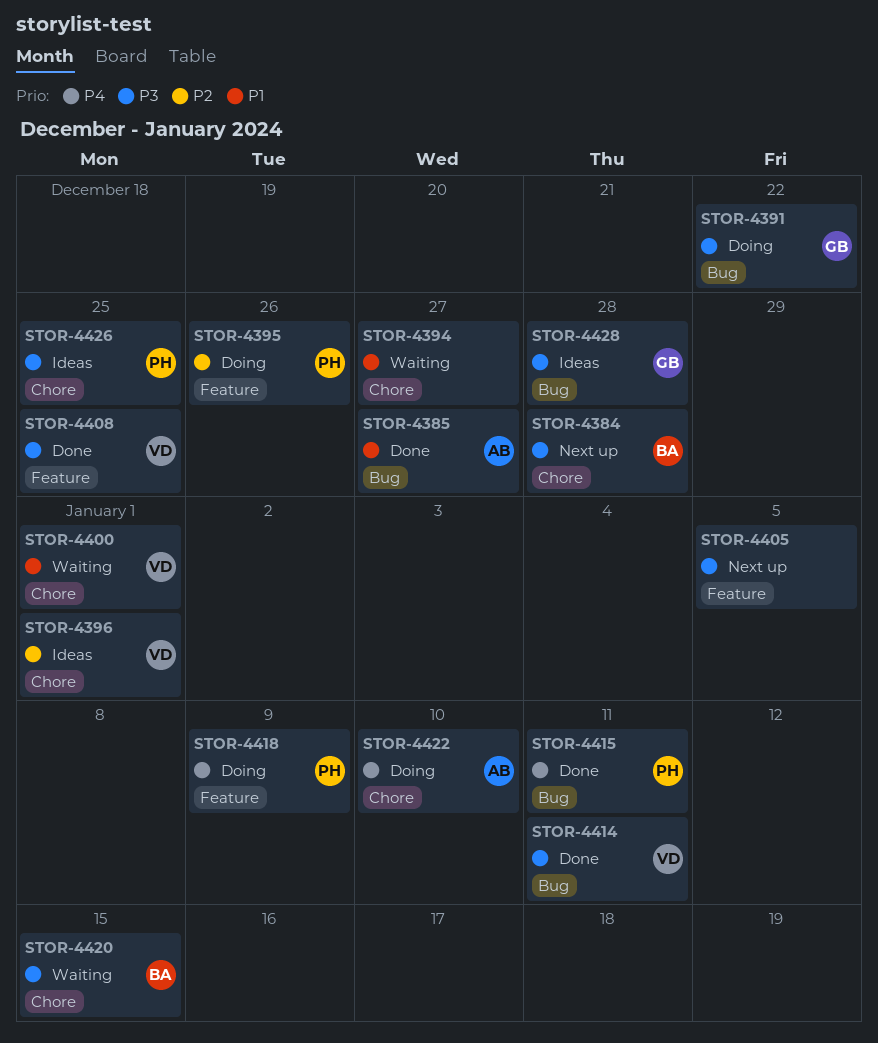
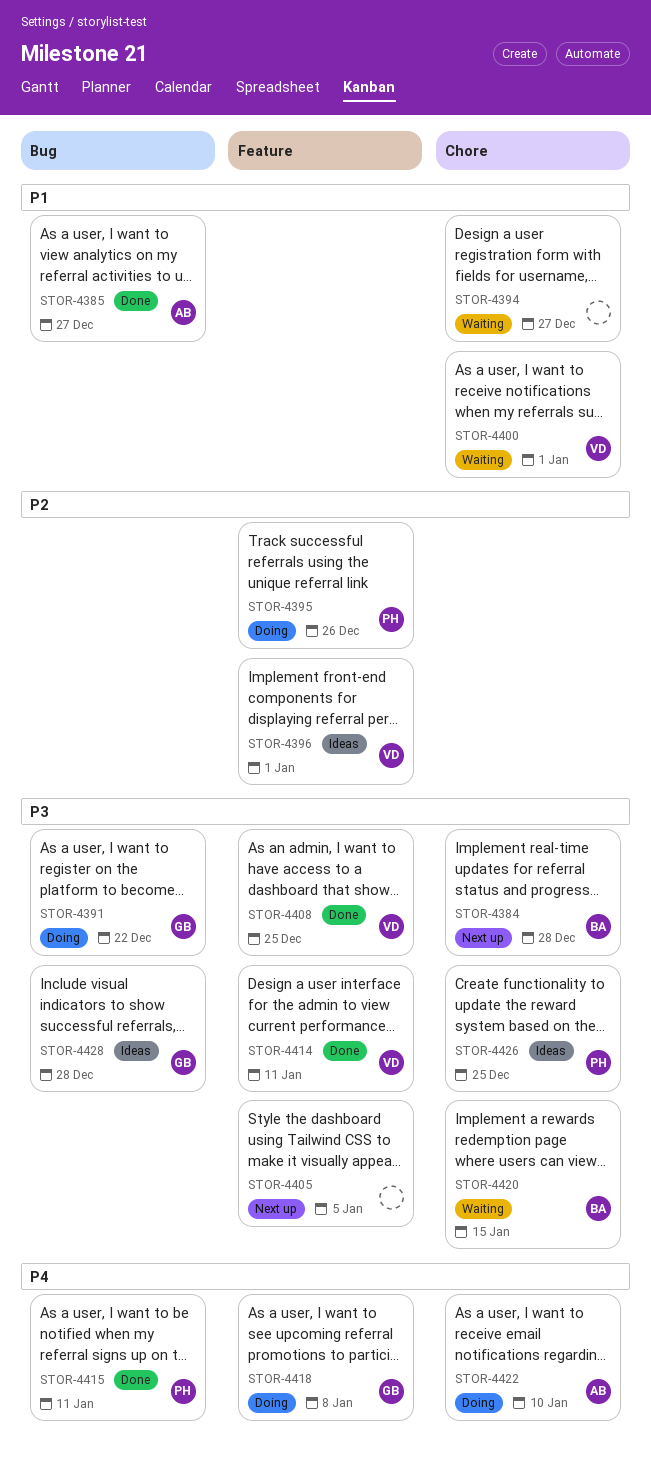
STOR-4396, label: Chore -> Feature
STOR-4414, label: Bug -> Feature
STOR-4418, owner: PH -> GB
STOR-4418, due: Jan 9 -> Jan 8

